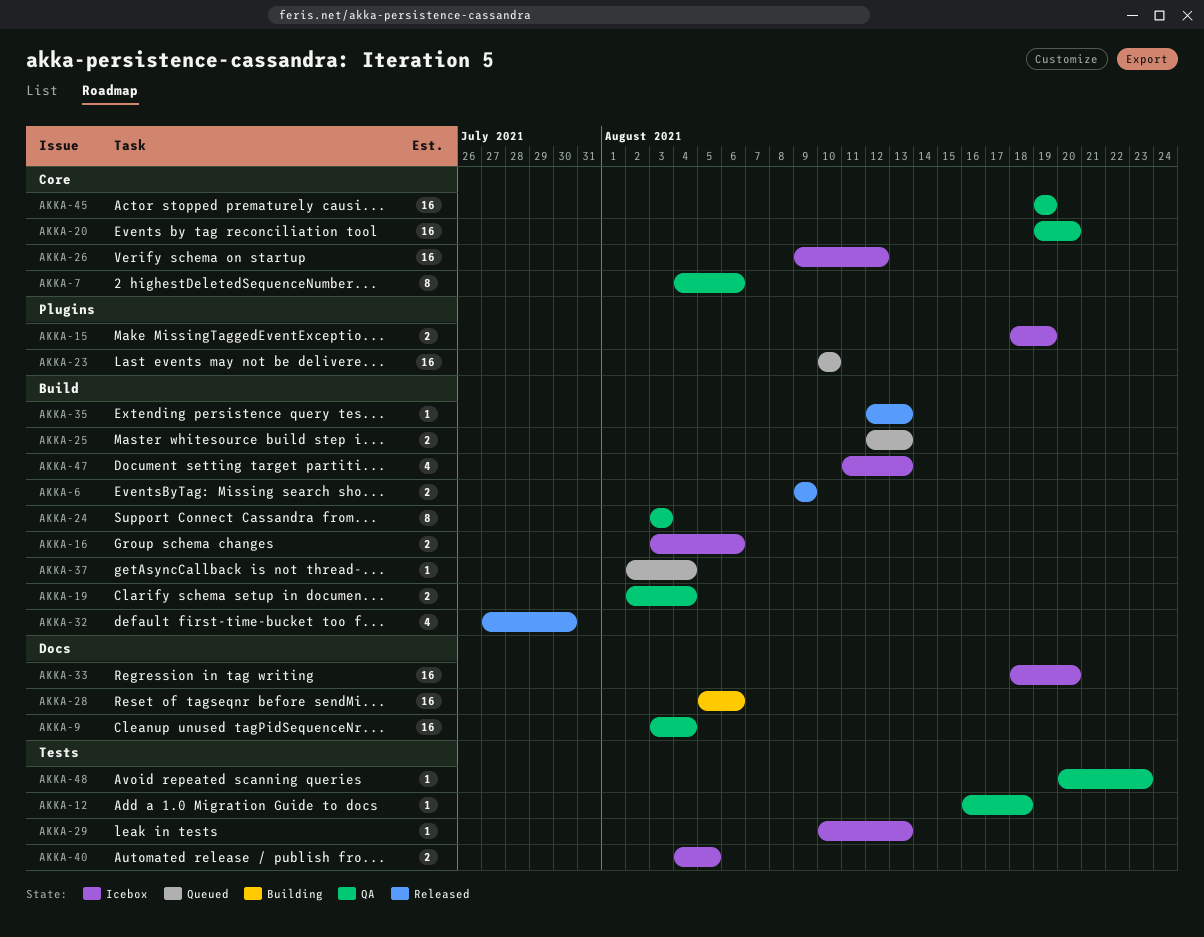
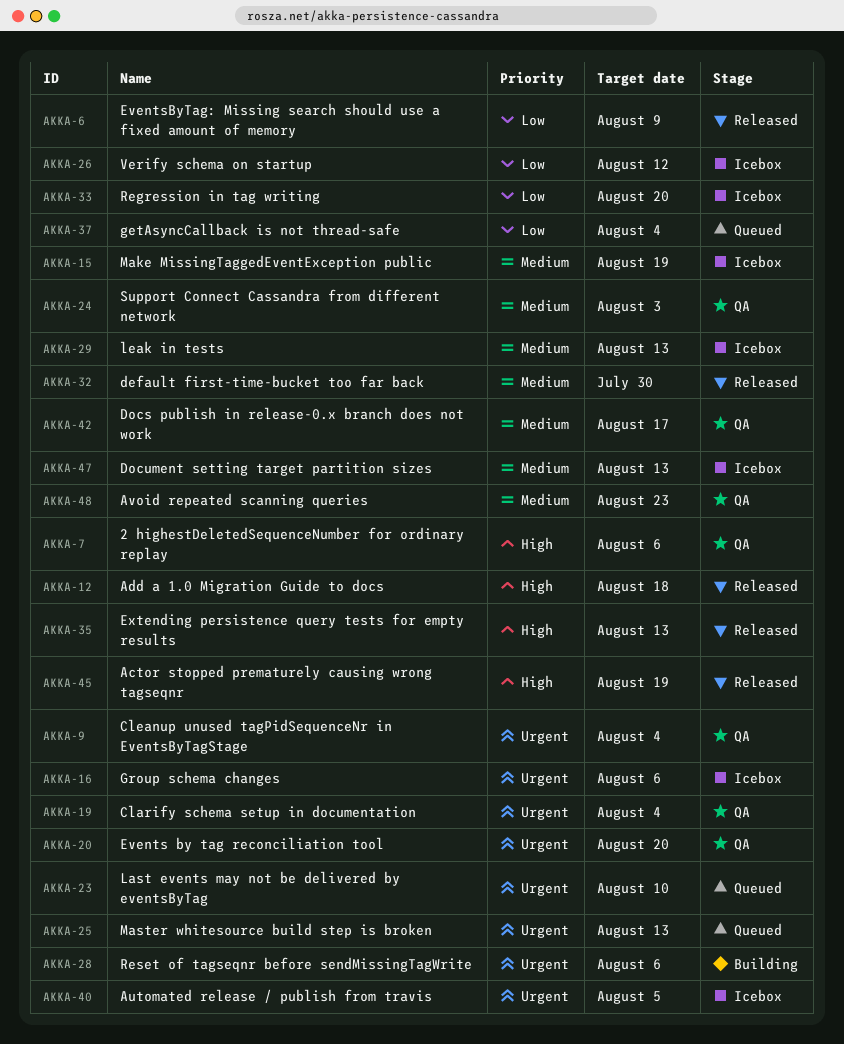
AKKA-12, status: QA -> Released
AKKA-42: none -> present
AKKA-45, status: QA -> Released

